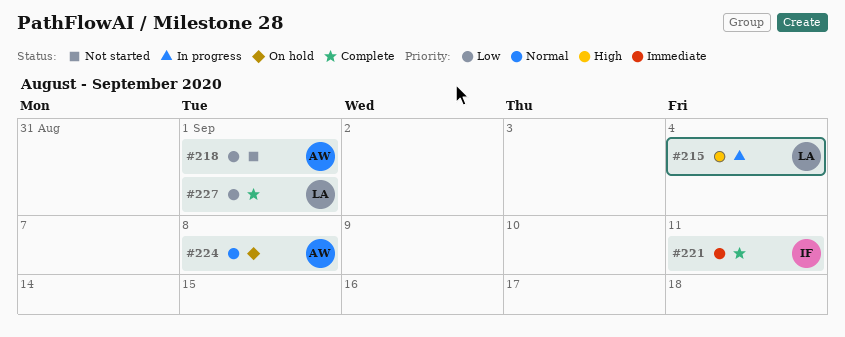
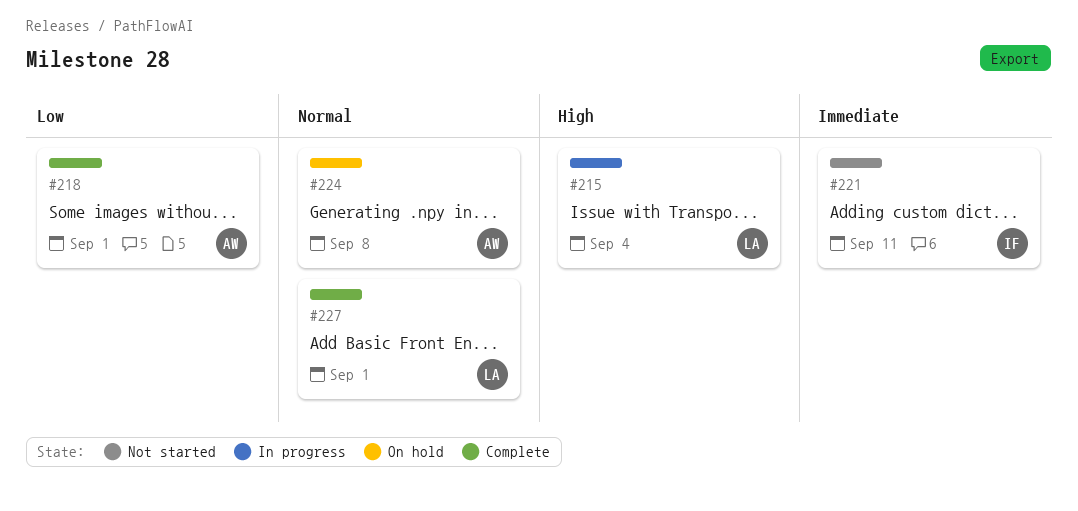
#218, status: Not started -> Complete
#221, status: Complete -> Not started
#227, priority: Low -> Normal

